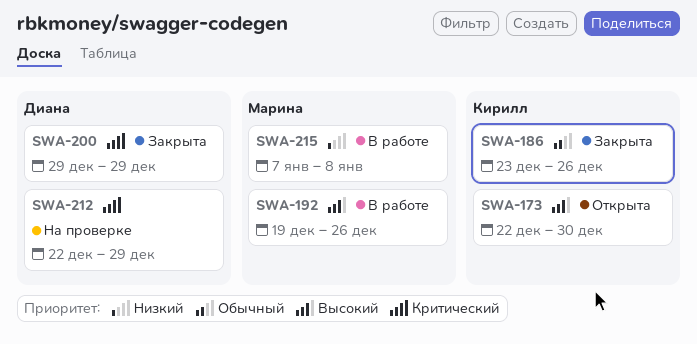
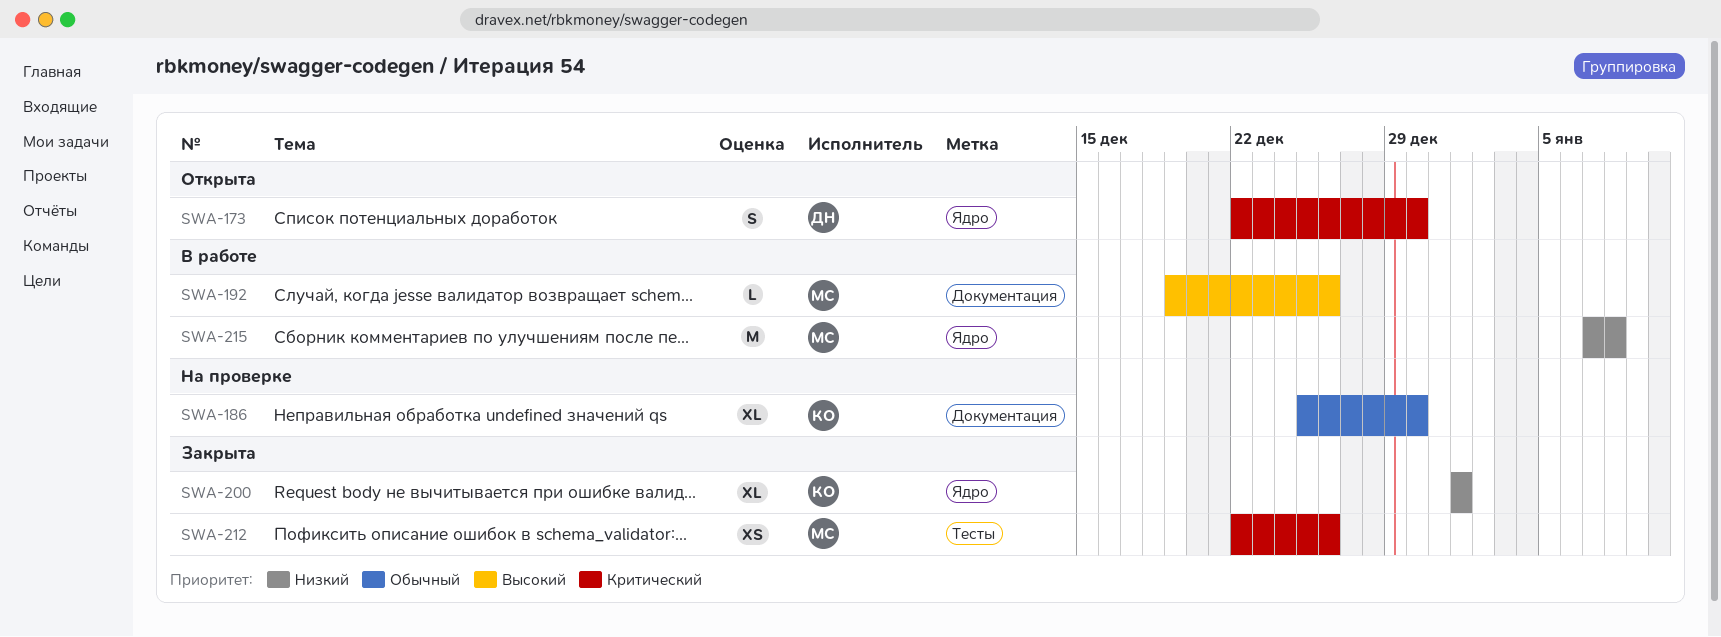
SWA-173, owner: Кирилл -> Диана
SWA-173, priority: Высокий -> Критический
SWA-186, status: Закрыта -> На проверке
SWA-186, start: Dec 23 -> Dec 25
SWA-186, due: Dec 26 -> Dec 30
SWA-200, owner: Диана -> Кирилл
SWA-200, priority: Критический -> Низкий
SWA-200, start: Dec 29 -> Jan 1
SWA-200, due: Dec 29 -> Jan 1
SWA-212, status: На проверке -> Закрыта
SWA-212, owner: Диана -> Марина
SWA-212, due: Dec 29 -> Dec 26

